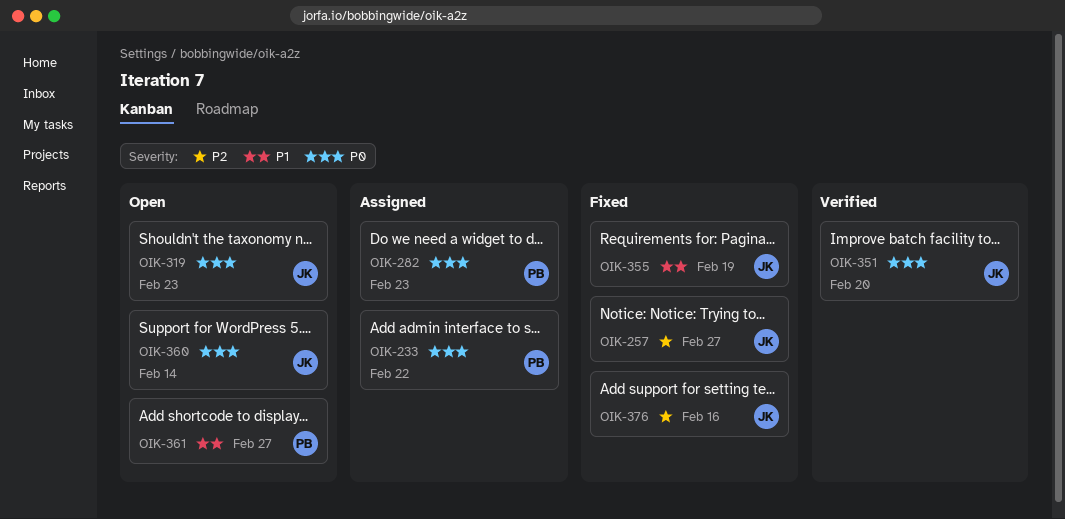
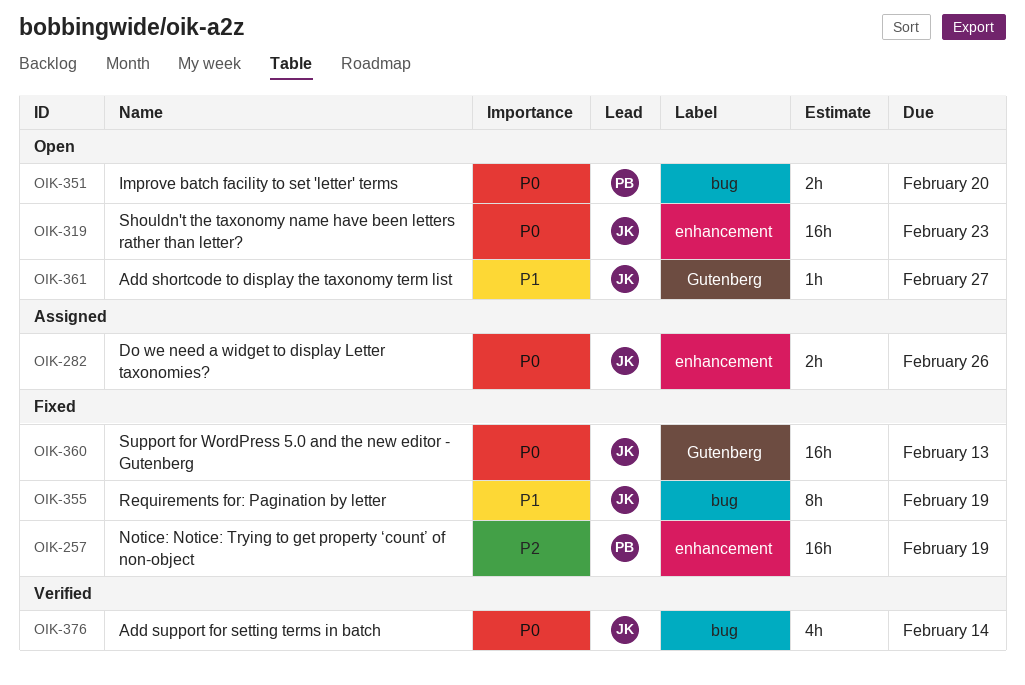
OIK-233: present -> none
OIK-257, owner: JK -> PB
OIK-257, due: Feb 27 -> Feb 19
OIK-282, owner: PB -> JK
OIK-282, due: Feb 23 -> Feb 26
OIK-351, status: Verified -> Open
OIK-351, owner: JK -> PB
OIK-360, status: Open -> Fixed
OIK-360, due: Feb 14 -> Feb 13
OIK-361, owner: PB -> JK
OIK-376, status: Fixed -> Verified
OIK-376, priority: P2 -> P0
OIK-376, due: Feb 16 -> Feb 14

